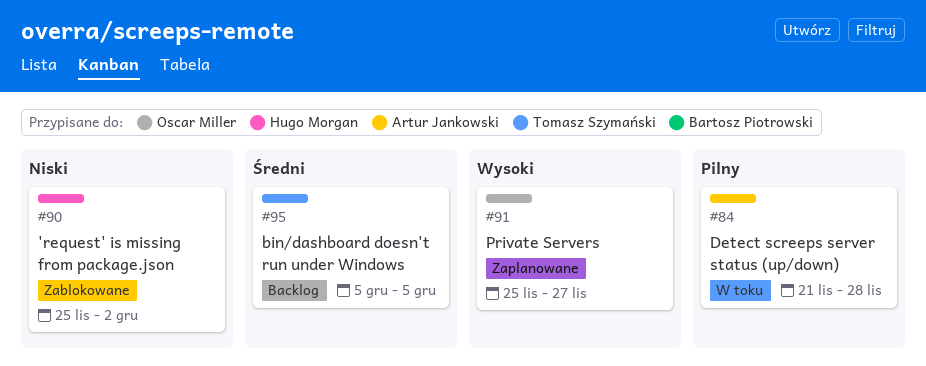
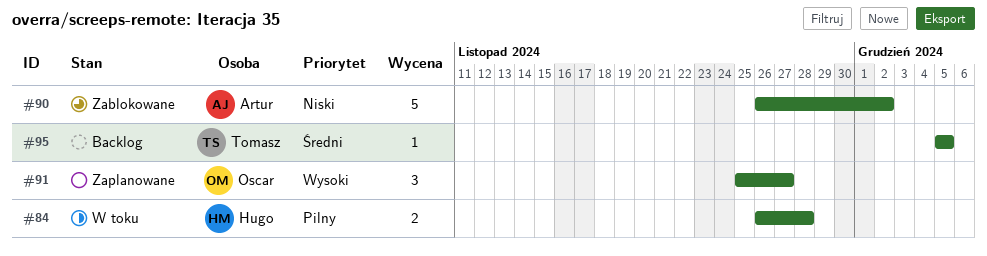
#84, owner: Artur Jankowski -> Hugo Morgan
#84, start: Nov 21 -> Nov 26
#90, owner: Hugo Morgan -> Artur Jankowski
#90, start: Nov 25 -> Nov 26

